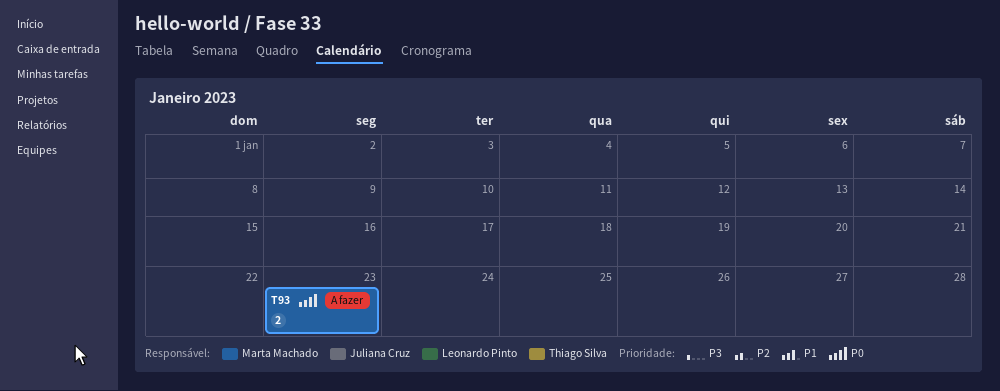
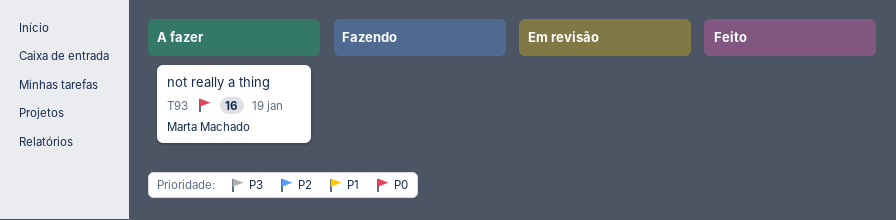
T93, estimate: 2 -> 16
T93, due: Jan 23 -> Jan 19

